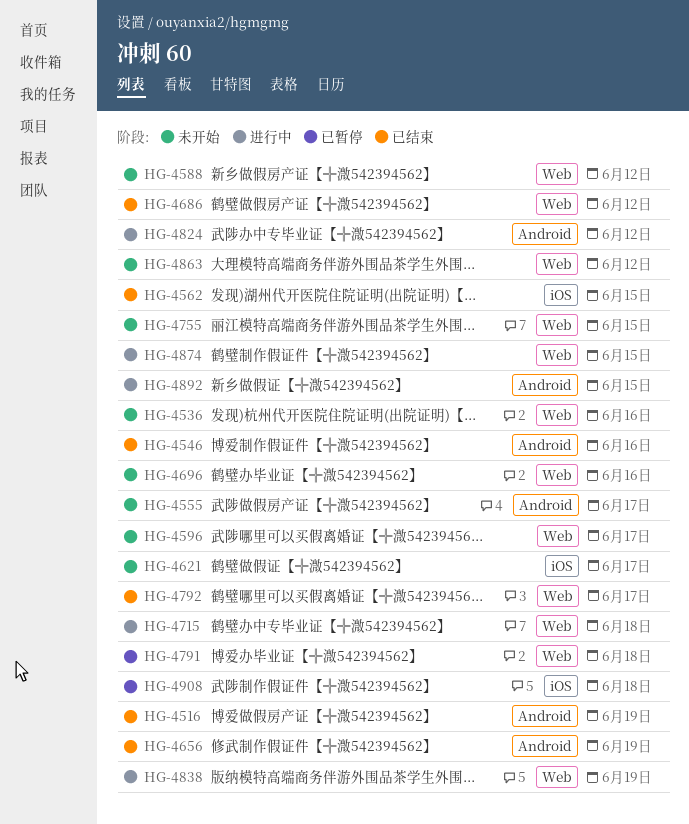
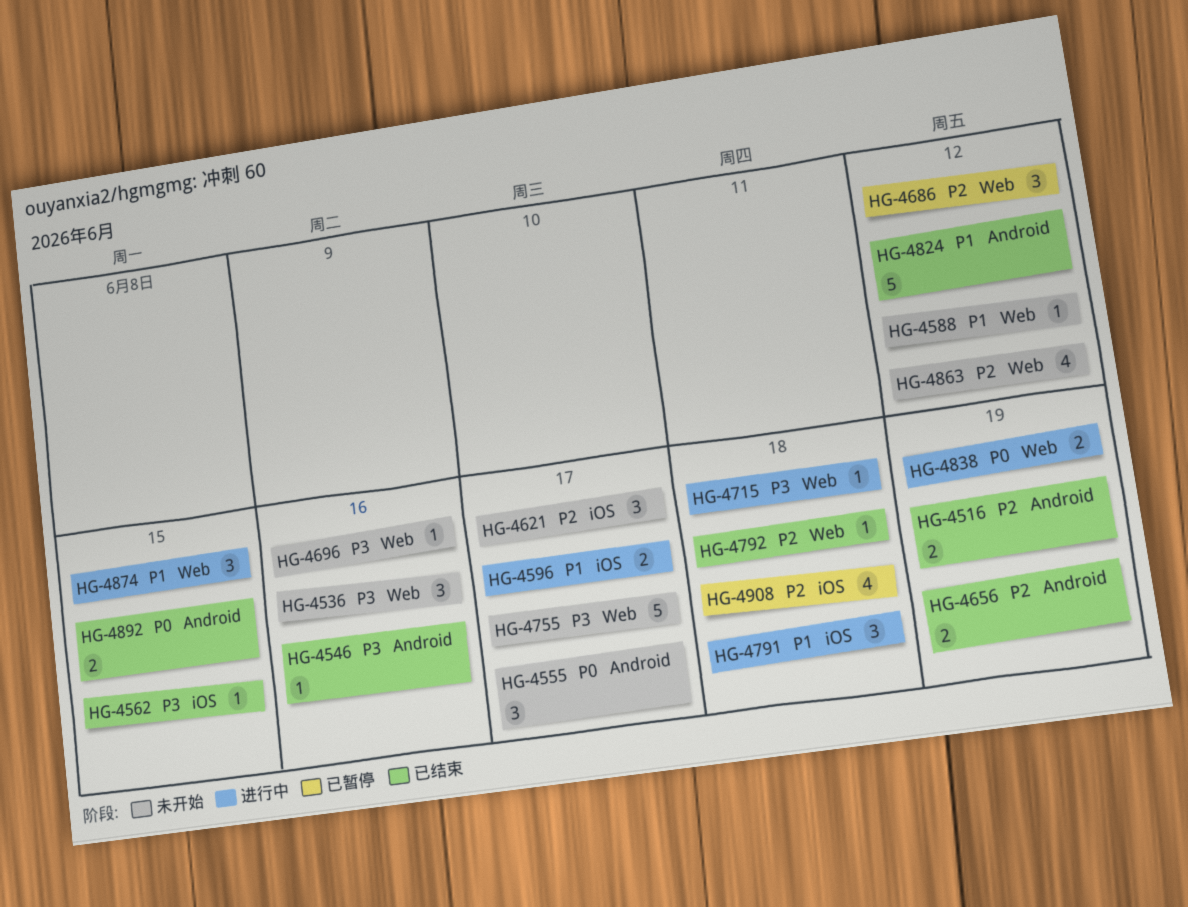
HG-4596, status: 未开始 -> 进行中
HG-4596, label: Web -> iOS
HG-4686, status: 已结束 -> 已暂停
HG-4755, due: Jun 15 -> Jun 17
HG-4791, status: 已暂停 -> 进行中
HG-4791, label: Web -> iOS
HG-4792, due: Jun 17 -> Jun 18
HG-4824, status: 进行中 -> 已结束
HG-4892, status: 进行中 -> 已结束

